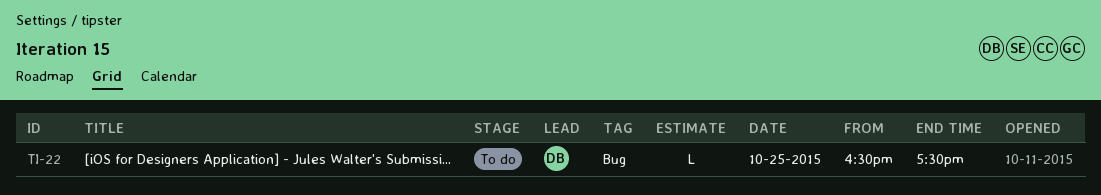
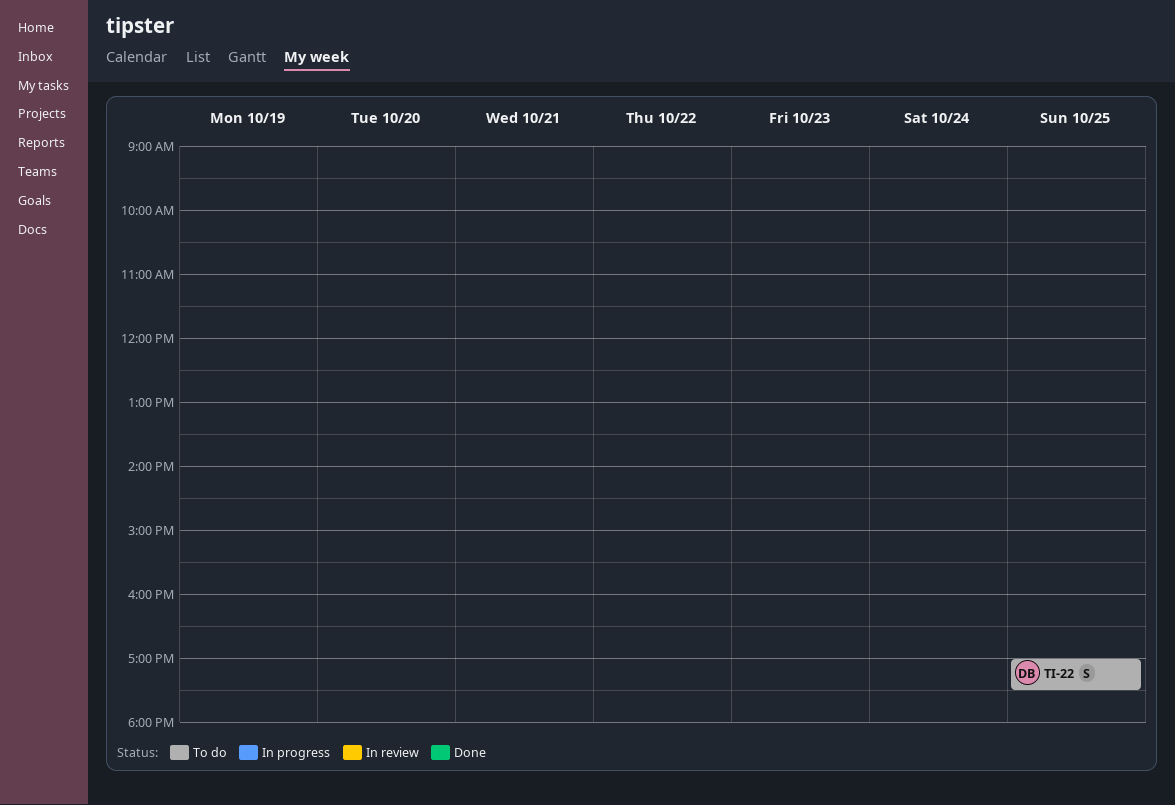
TI-22, estimate: L -> S
TI-22, begins: 16:30 -> 17:00

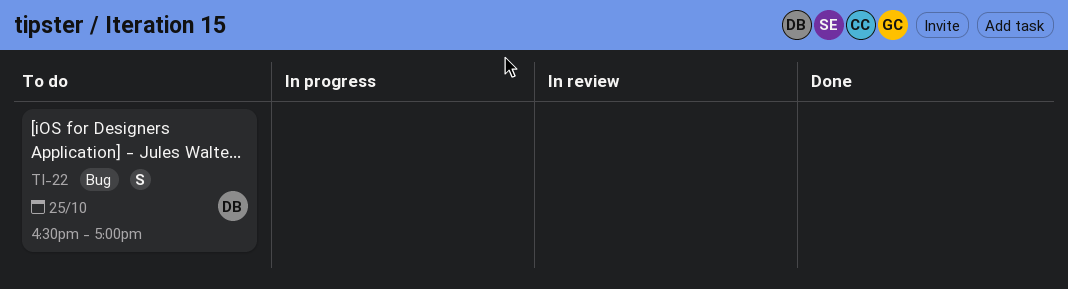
TI-22, begins: 17:00 -> 16:30
TI-22, ends: 17:30 -> 17:00

